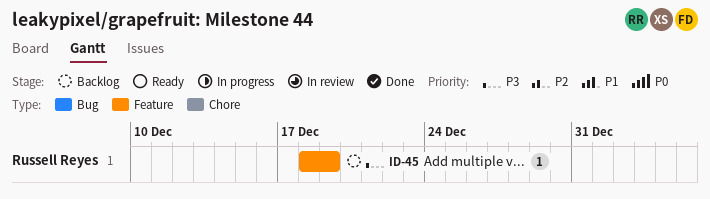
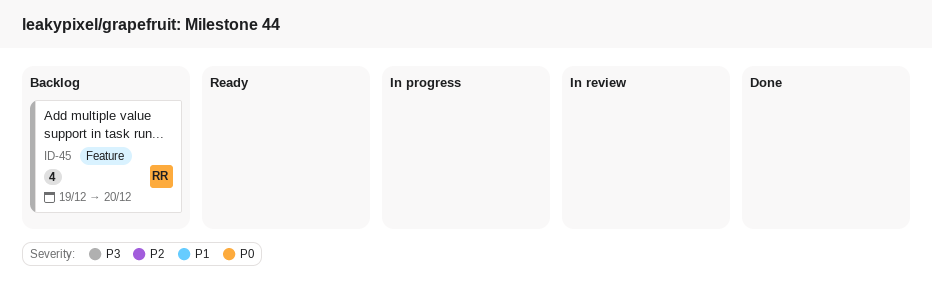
ID-45, estimate: 1 -> 4
ID-45, start: Dec 18 -> Dec 19
ID-45, due: Dec 19 -> Dec 20

